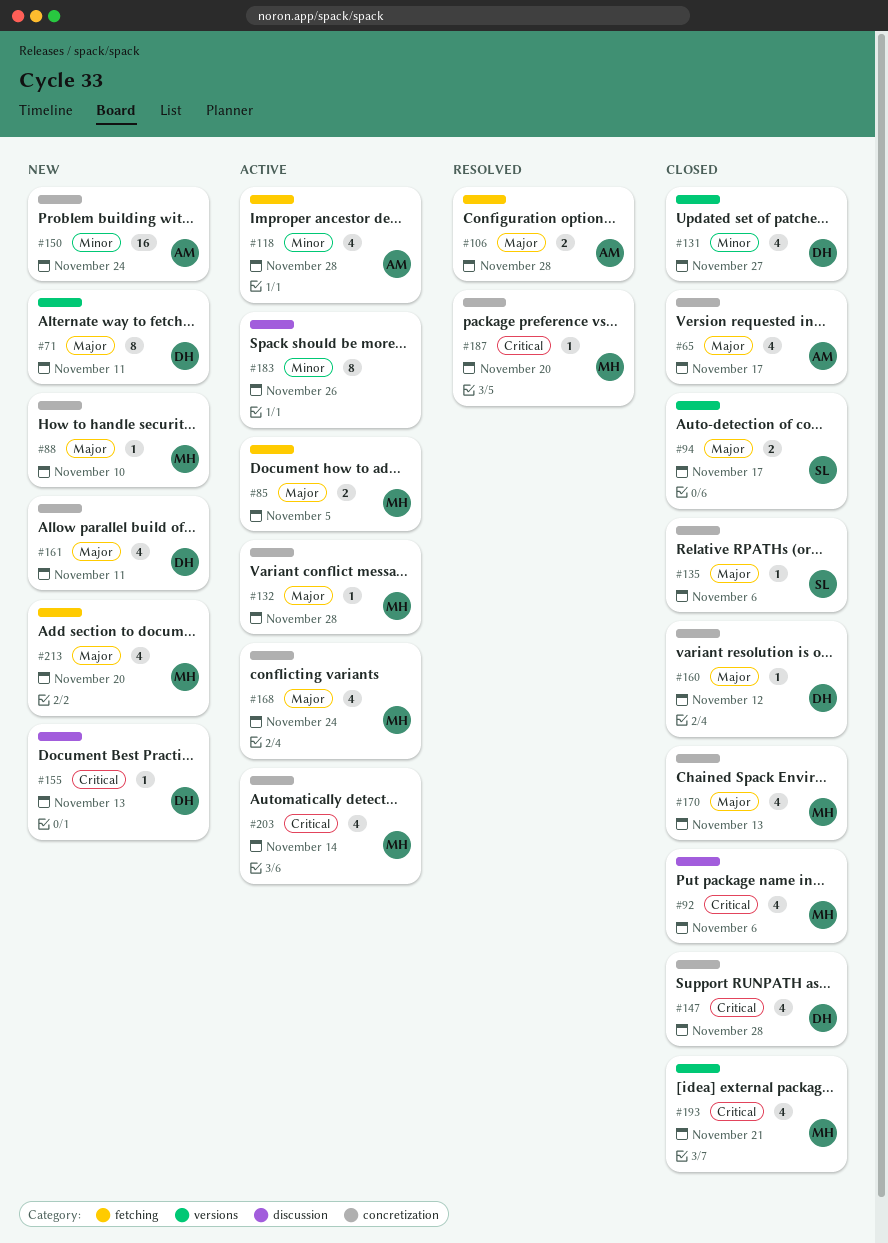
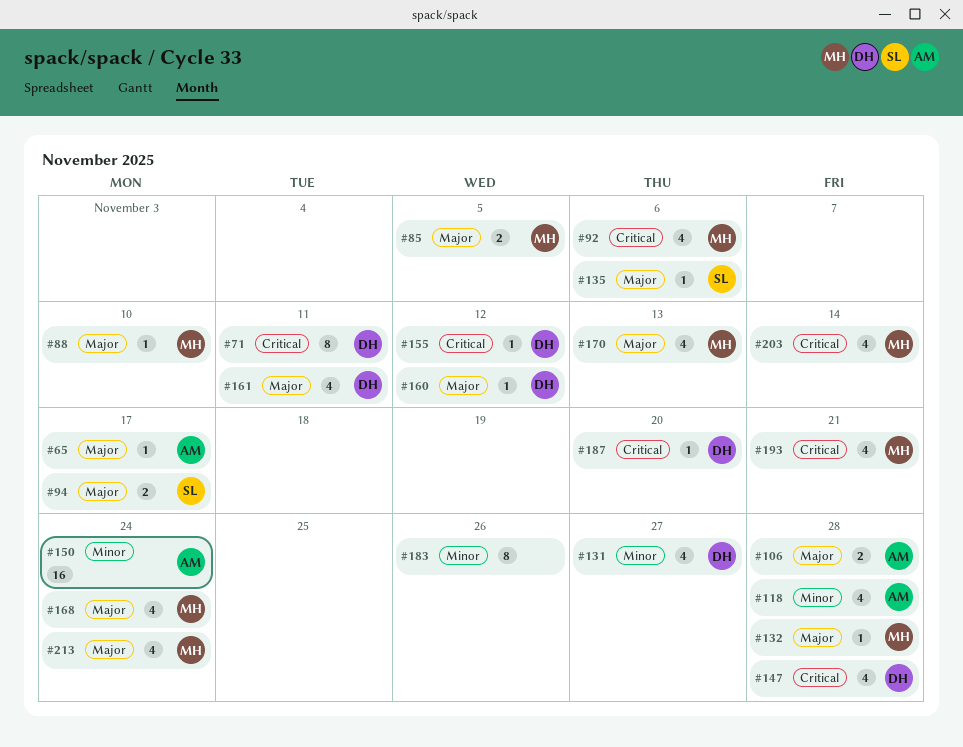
#65, estimate: 4 -> 1
#71, priority: Major -> Critical
#155, due: Nov 13 -> Nov 12
#187, owner: MH -> DH
#213, due: Nov 20 -> Nov 24

